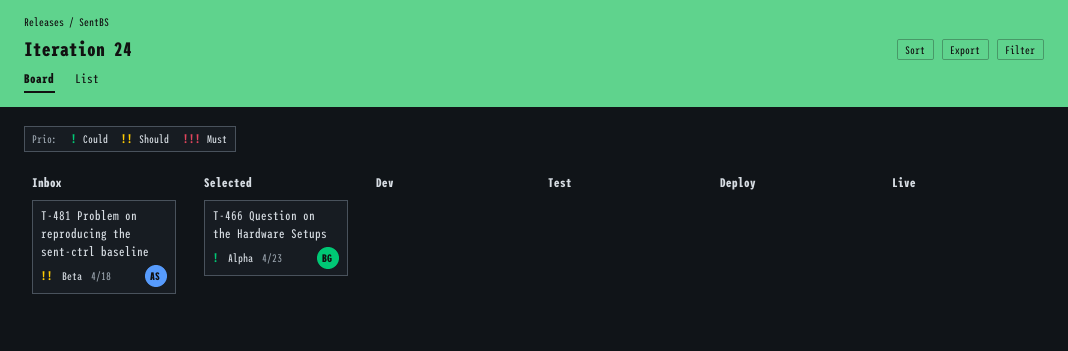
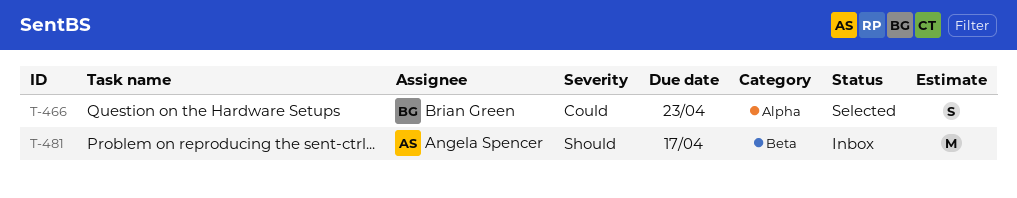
T-481, due: Apr 18 -> Apr 17

